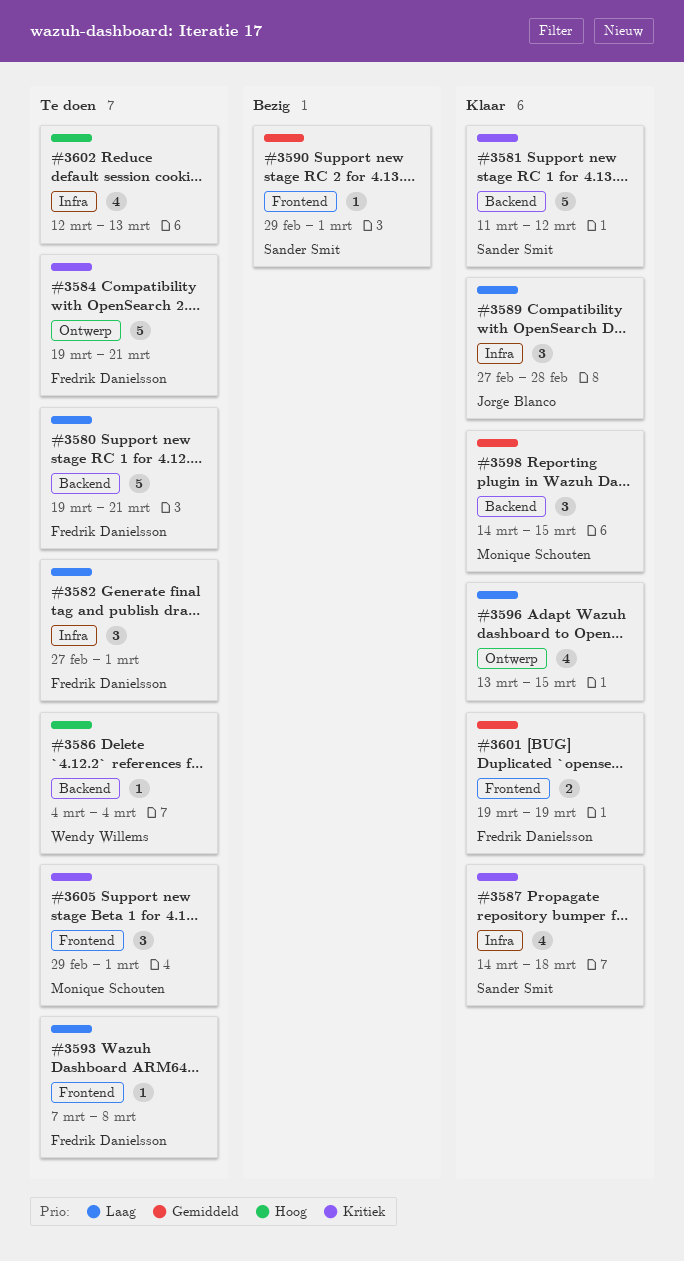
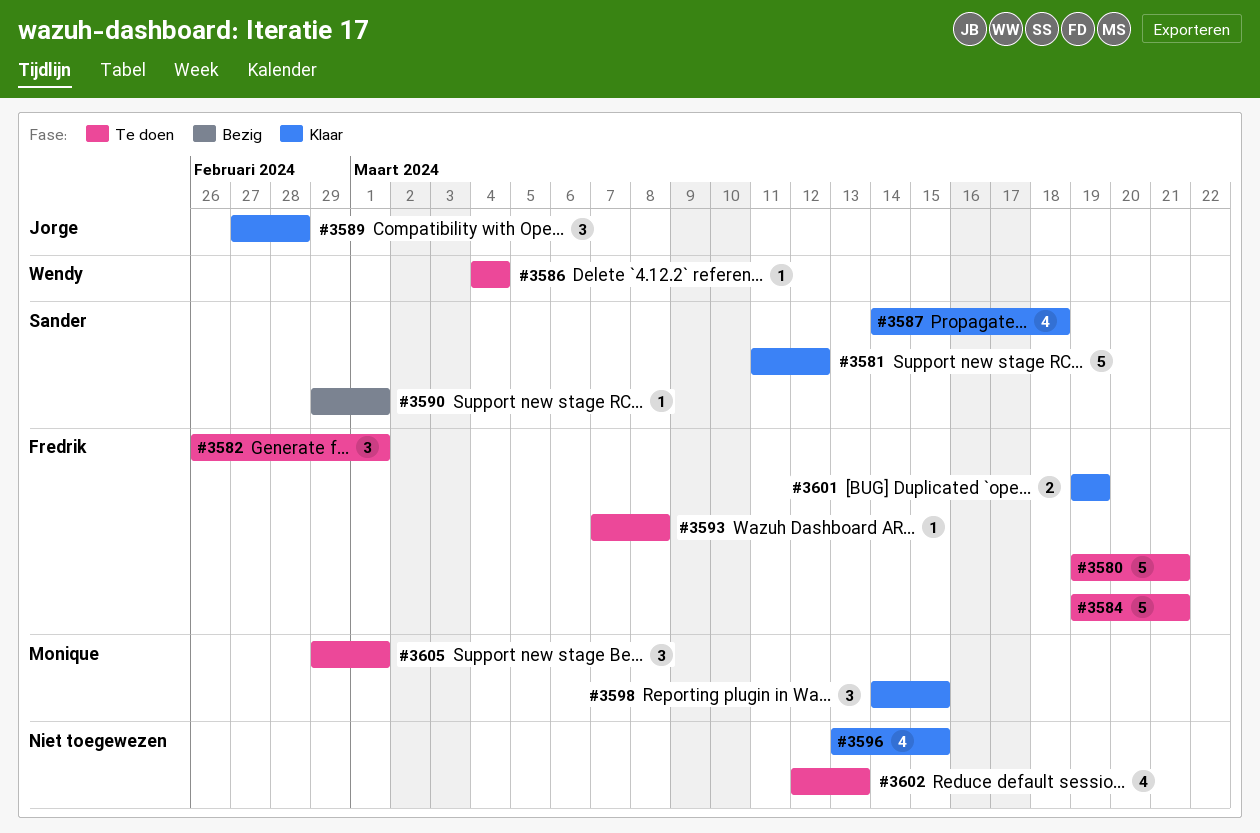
#3582, start: Feb 27 -> Feb 26

